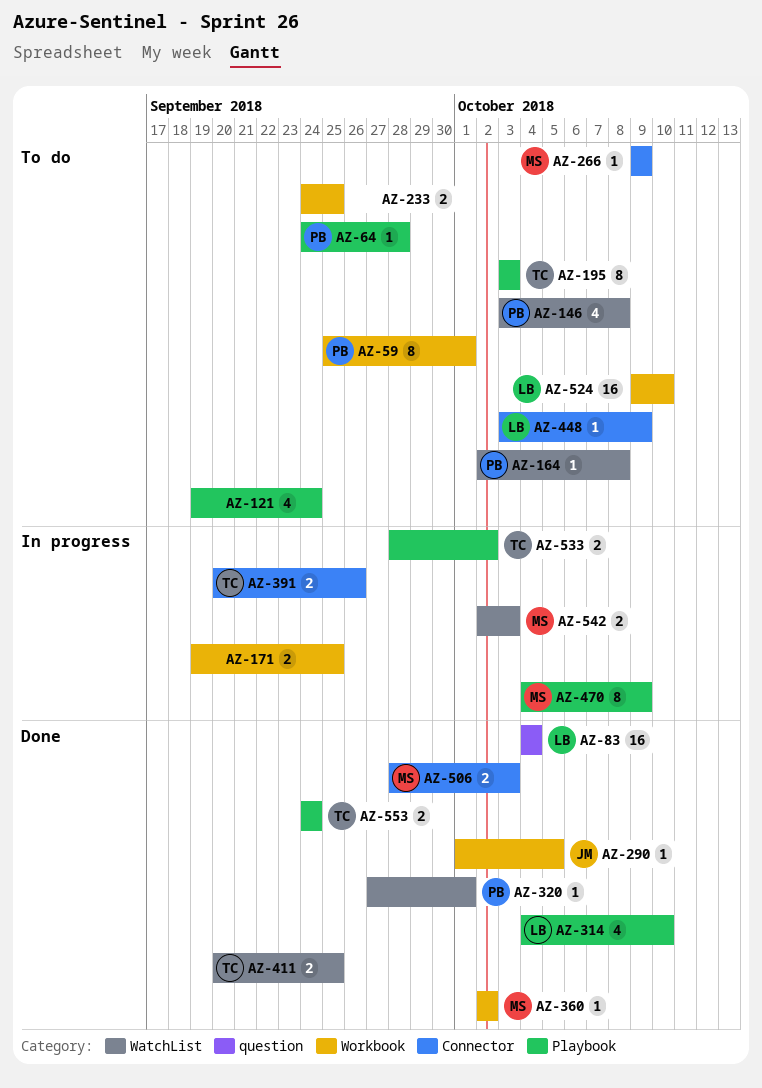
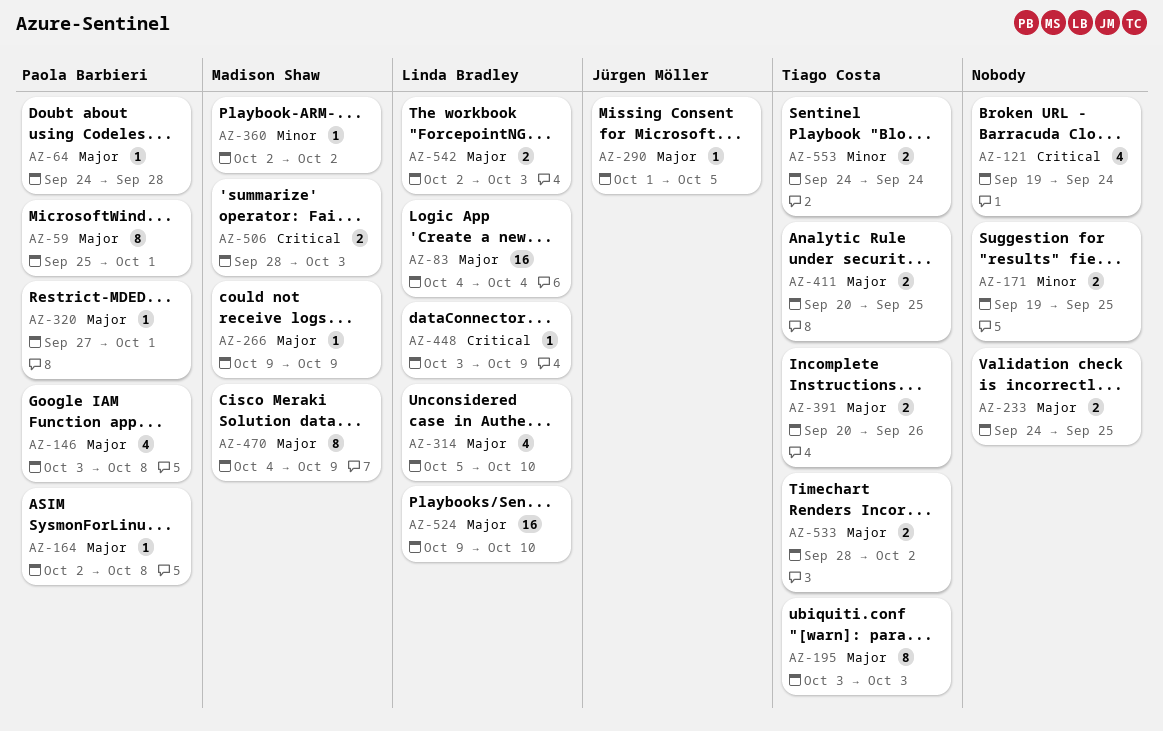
AZ-314, start: Oct 4 -> Oct 5
AZ-542, owner: Madison Shaw -> Linda Bradley

